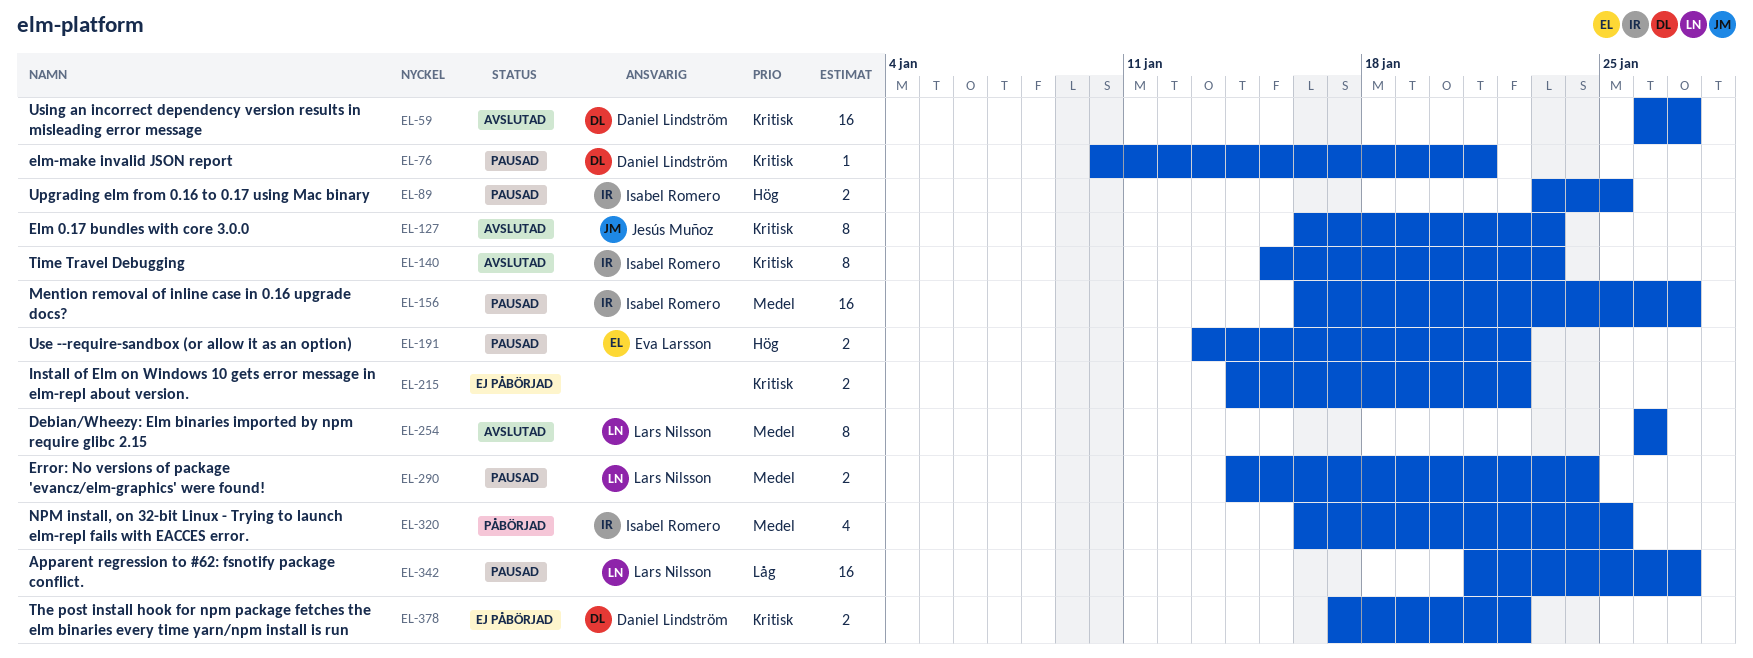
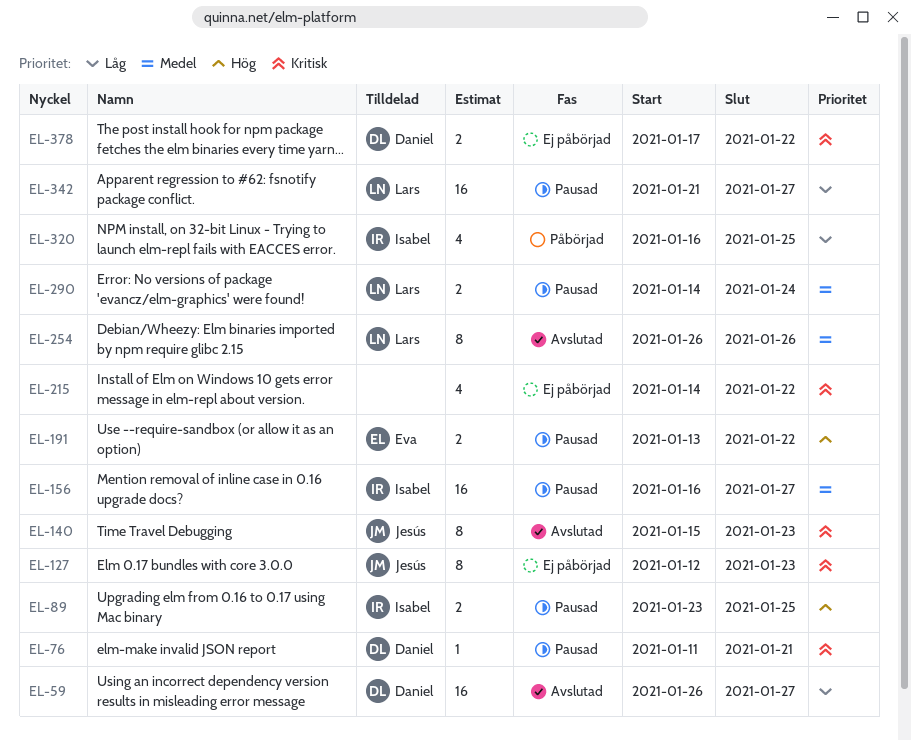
EL-59, priority: Kritisk -> Låg
EL-76, start: Jan 10 -> Jan 11
EL-127, status: Avslutad -> Ej påbörjad
EL-127, start: Jan 16 -> Jan 12
EL-140, owner: Isabel Romero -> Jesús Muñoz
EL-215, estimate: 2 -> 4
EL-320, priority: Medel -> Låg

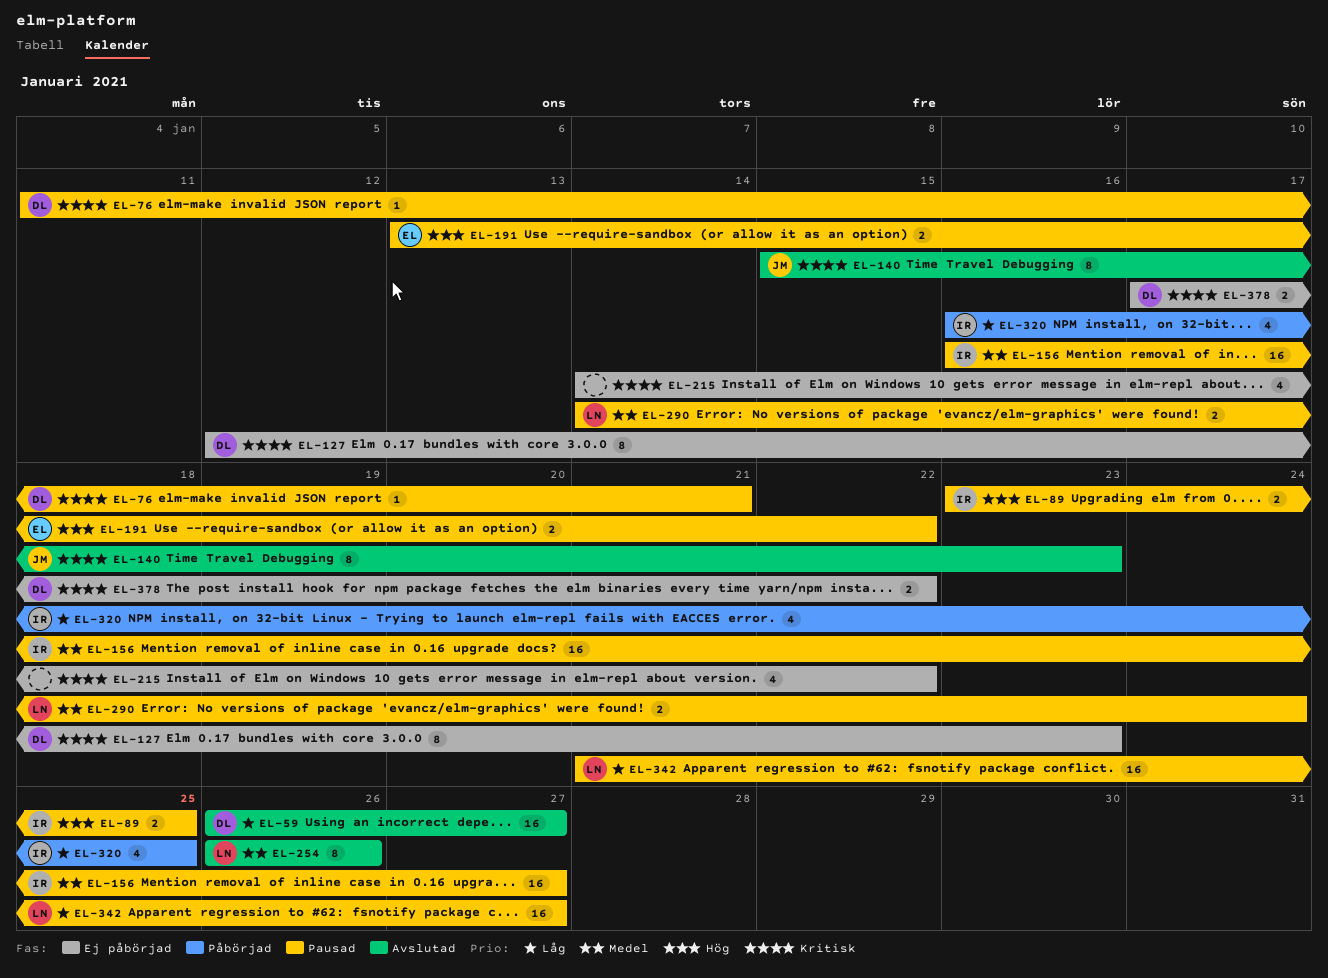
EL-127, owner: Jesús -> Daniel

